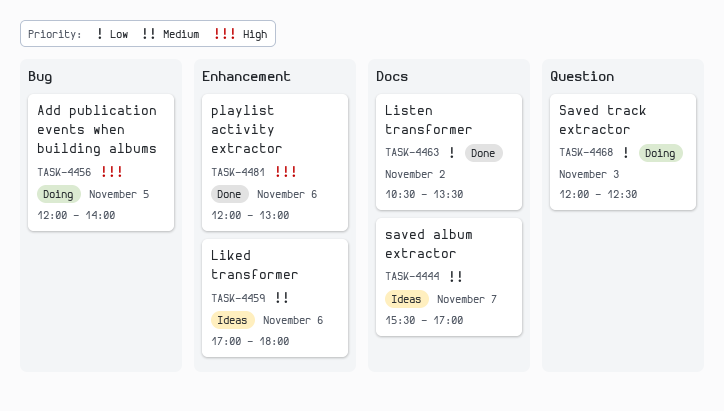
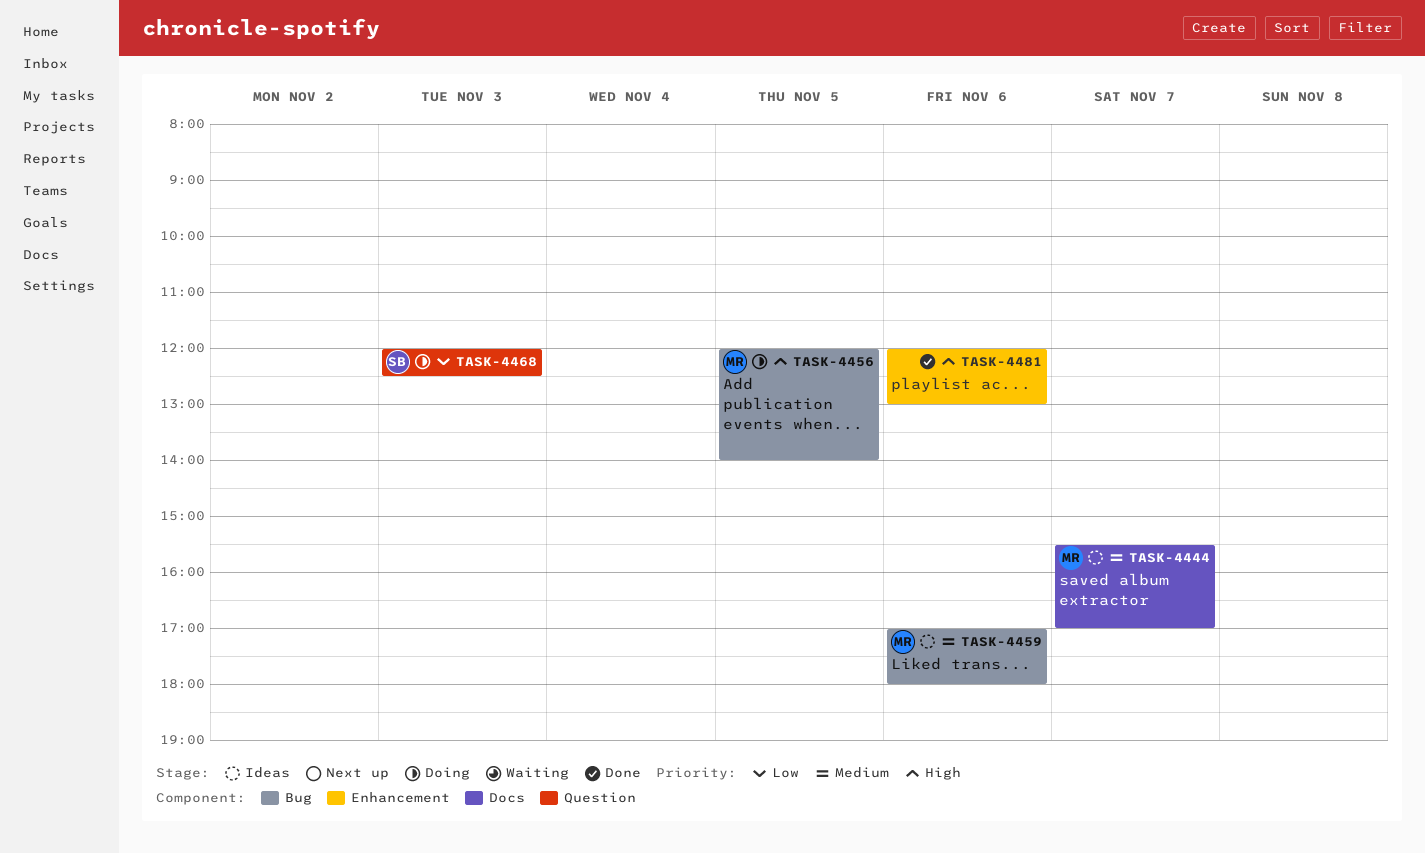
TASK-4459, label: Enhancement -> Bug
TASK-4463: present -> none

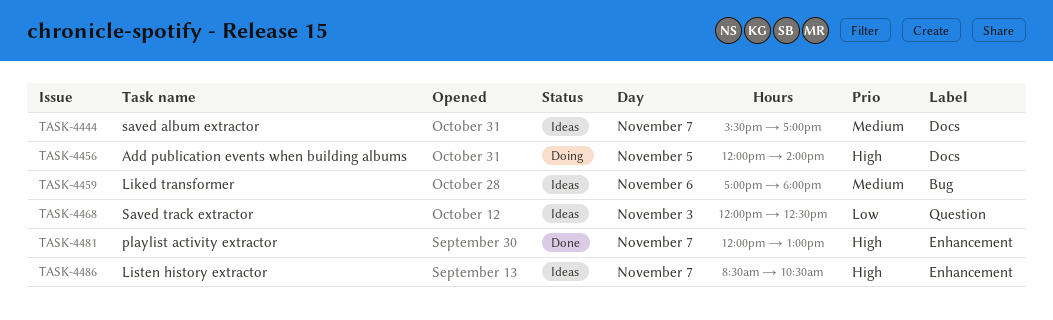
TASK-4456, label: Bug -> Docs
TASK-4468, status: Doing -> Ideas
TASK-4481, day: Nov 6 -> Nov 7
TASK-4486: none -> present

